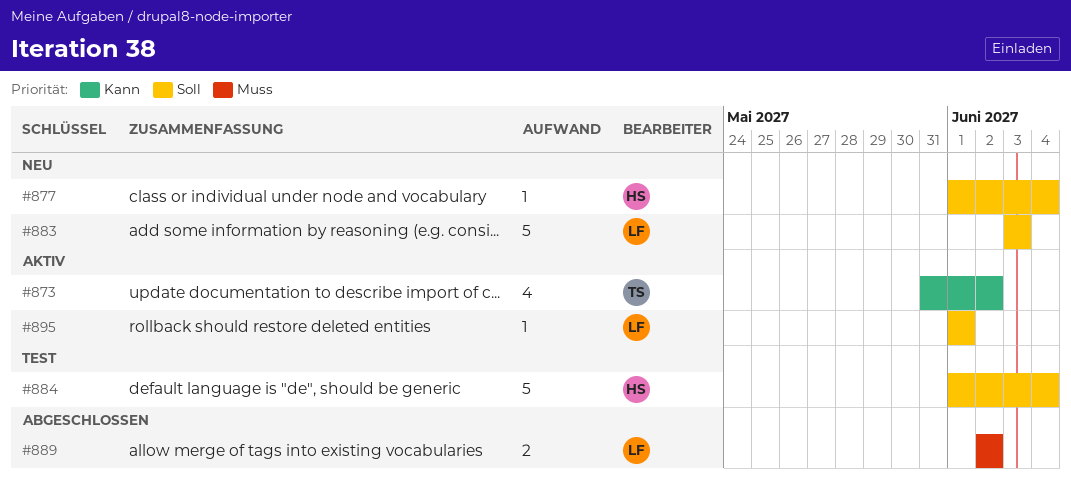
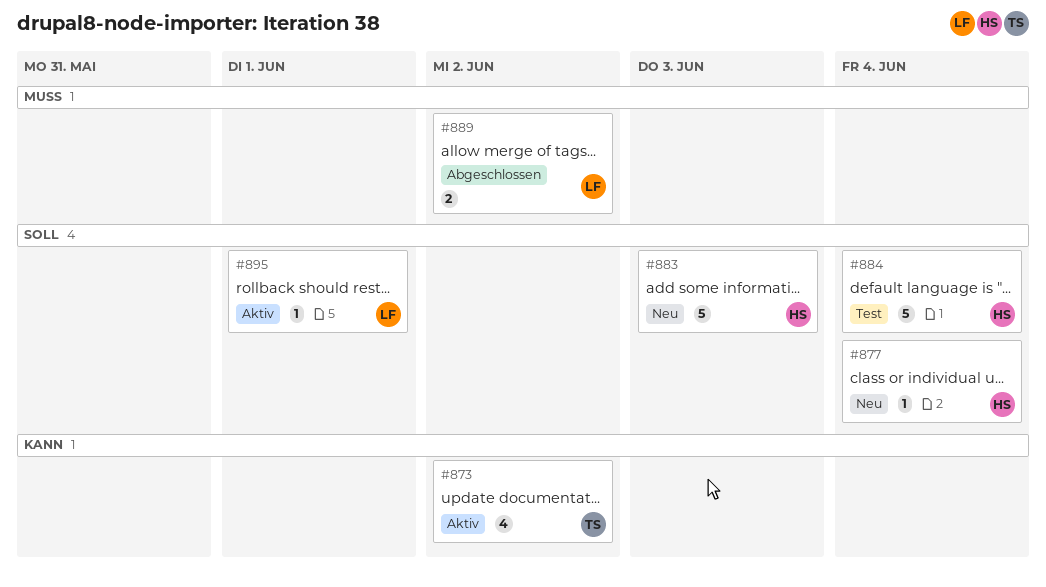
#883, owner: LF -> HS

